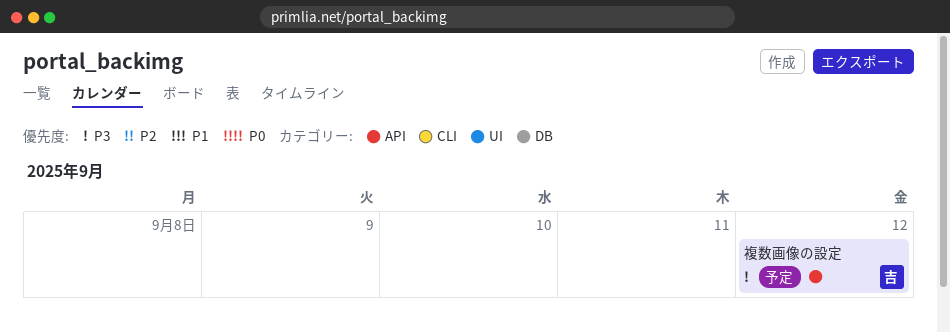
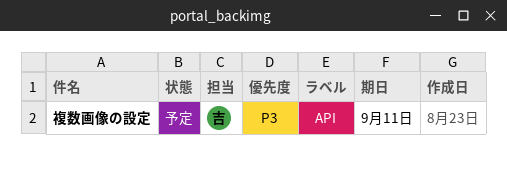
複数画像の設定, due: Sep 12 -> Sep 11

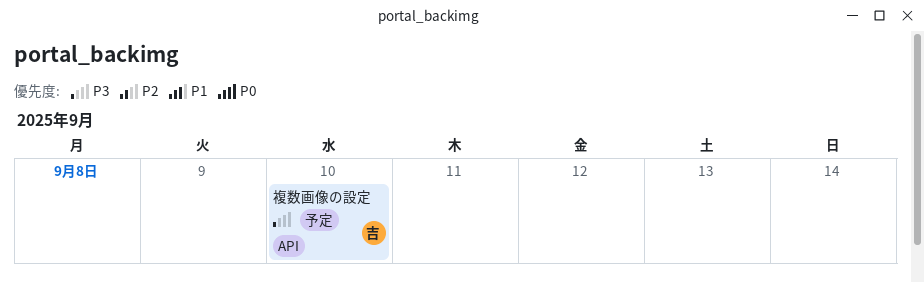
複数画像の設定, due: Sep 11 -> Sep 10

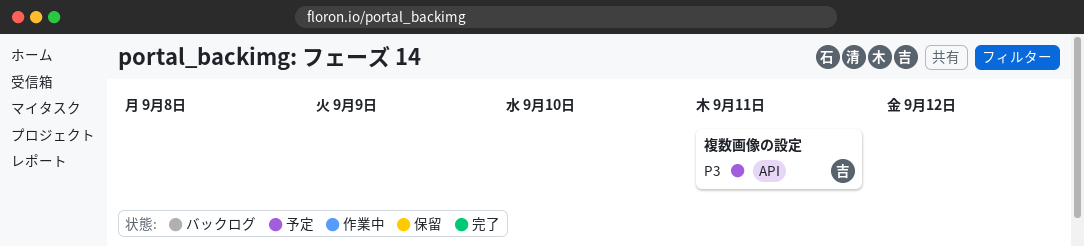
複数画像の設定, due: Sep 10 -> Sep 11

